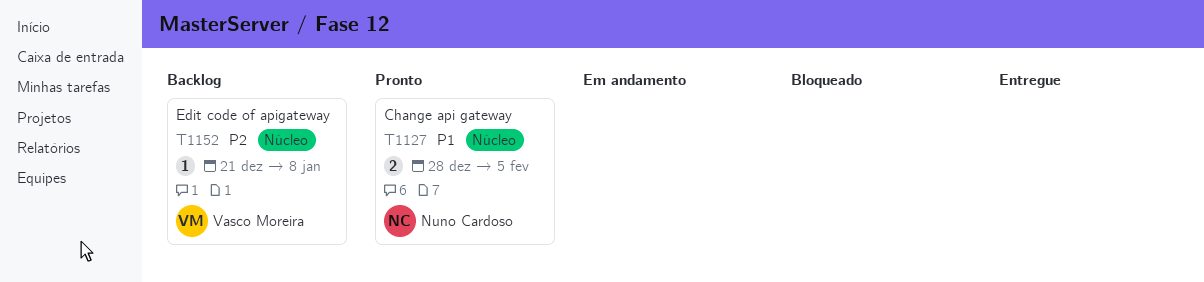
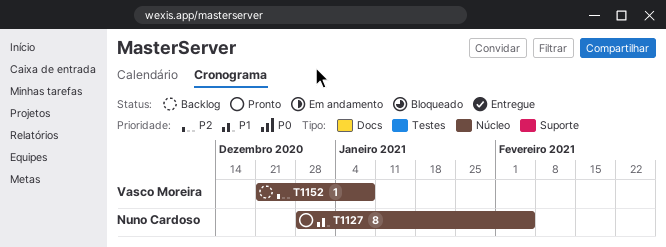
T1127, estimate: 2 -> 8

